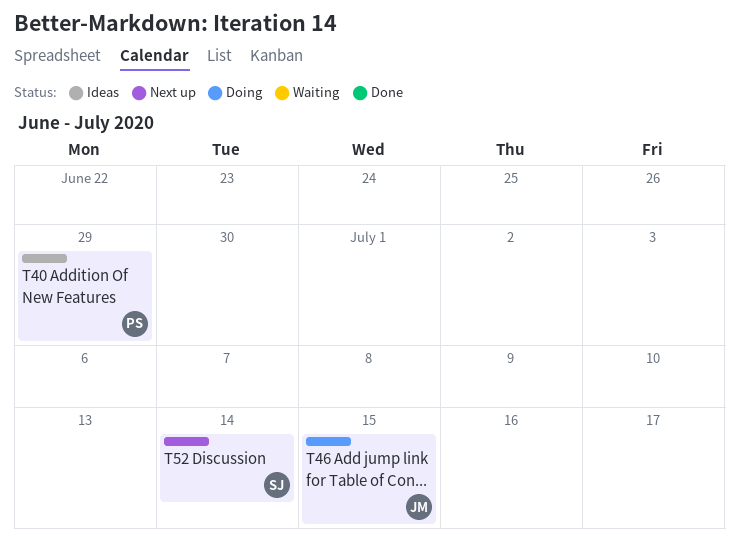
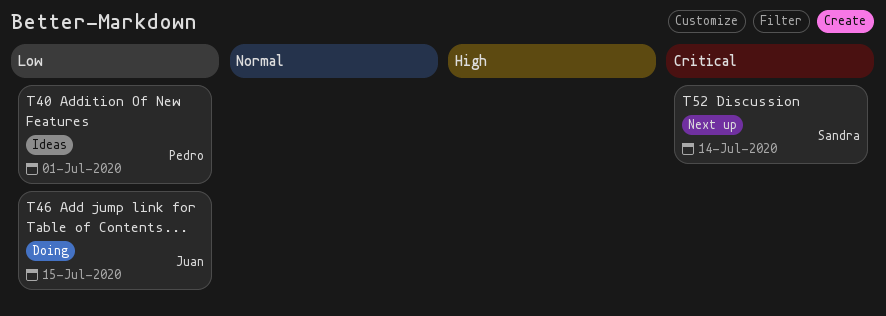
T40, due: Jun 29 -> Jul 1

